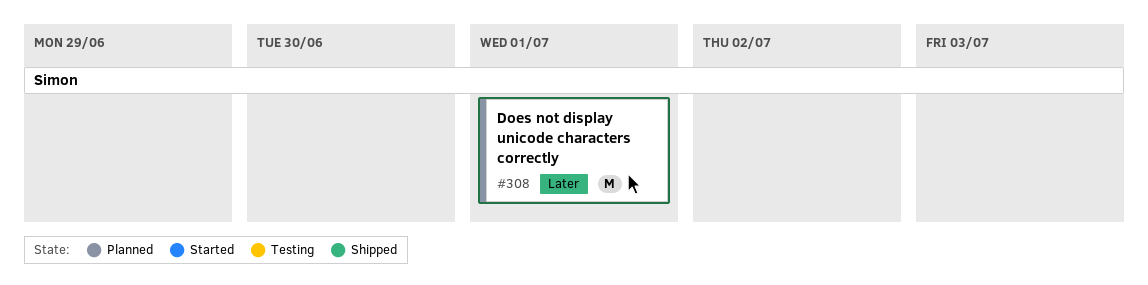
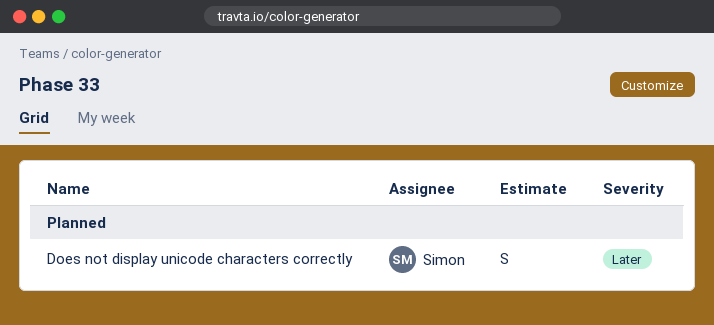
Does not display unicode characters correctly, estimate: M -> S

